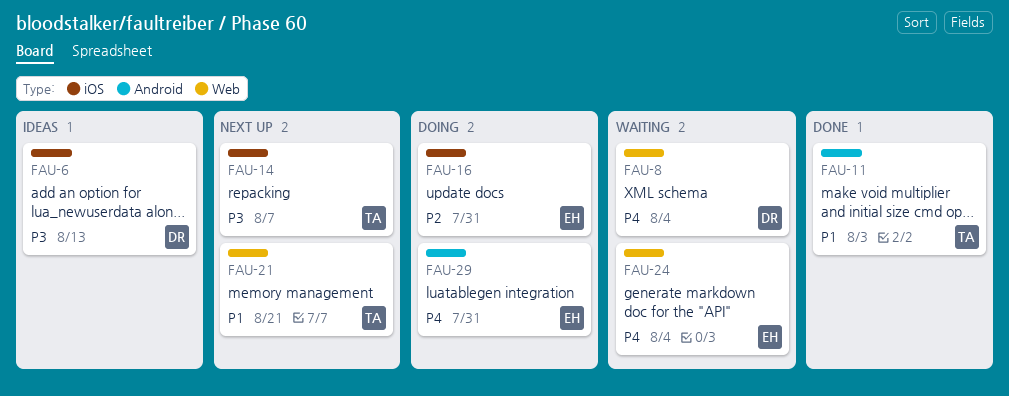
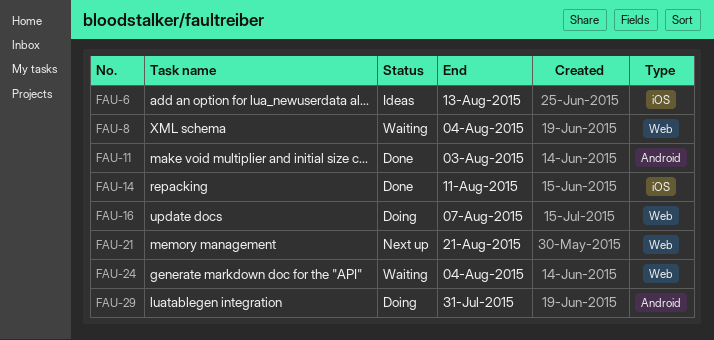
FAU-14, status: Next up -> Done
FAU-14, due: Aug 7 -> Aug 11
FAU-16, label: iOS -> Web
FAU-16, due: Jul 31 -> Aug 7

